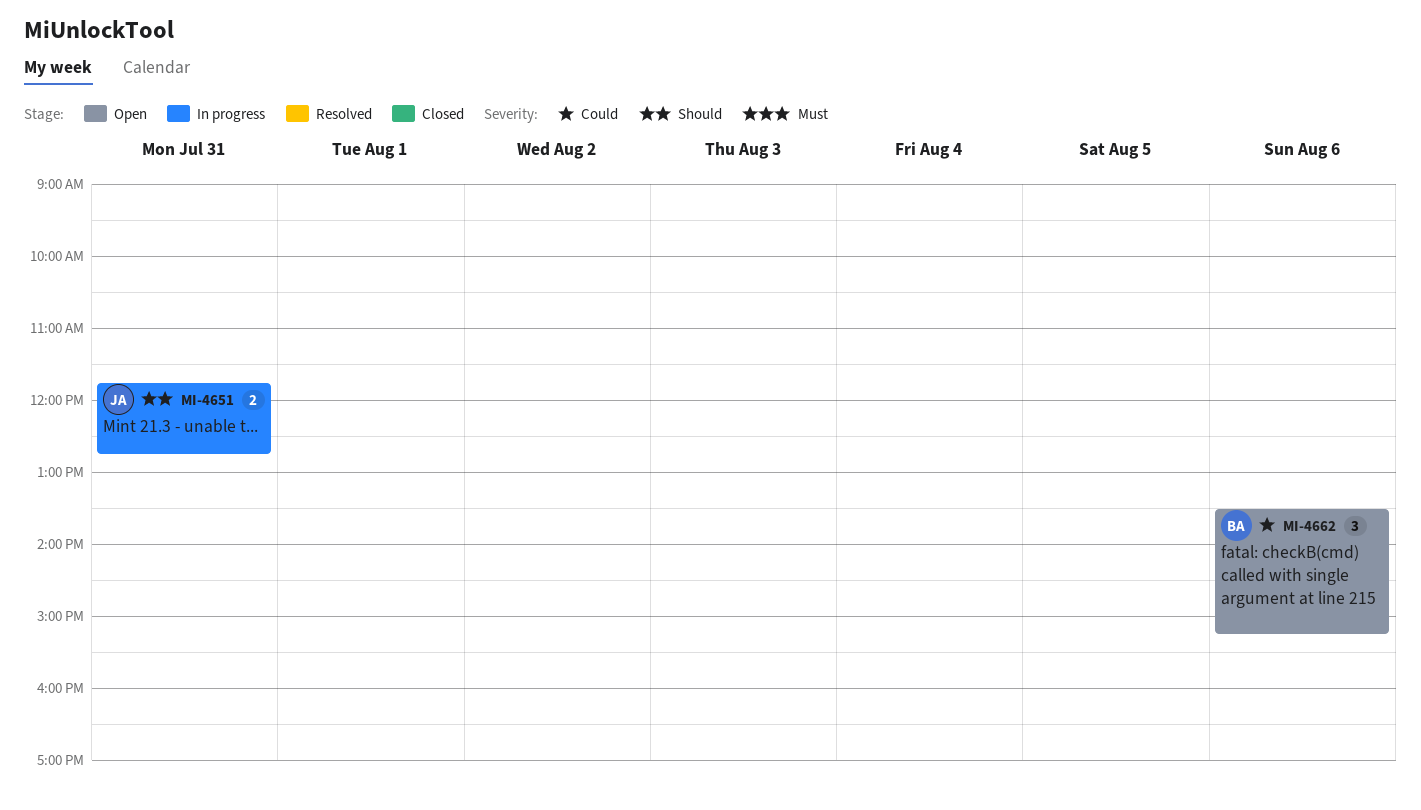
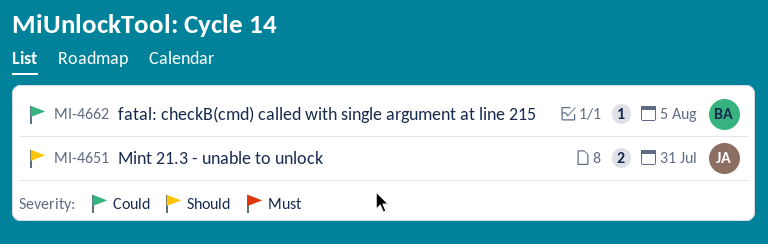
MI-4662, estimate: 3 -> 1
MI-4662, day: Aug 6 -> Aug 5

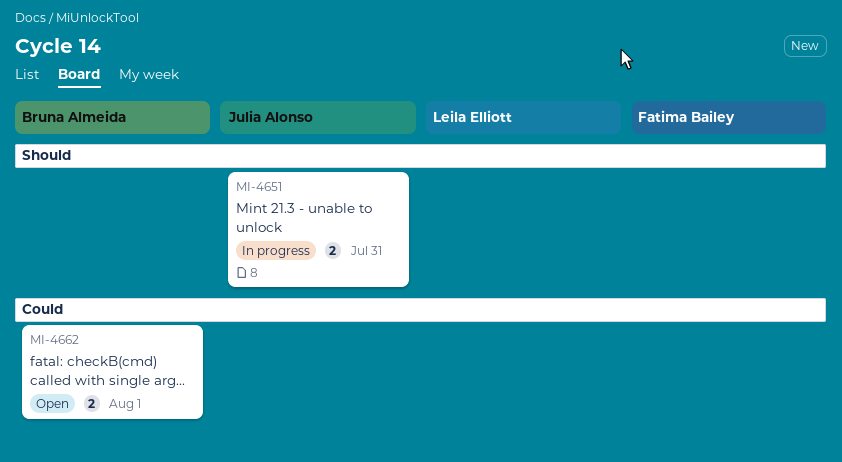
MI-4662, estimate: 1 -> 2
MI-4662, day: Aug 5 -> Aug 1

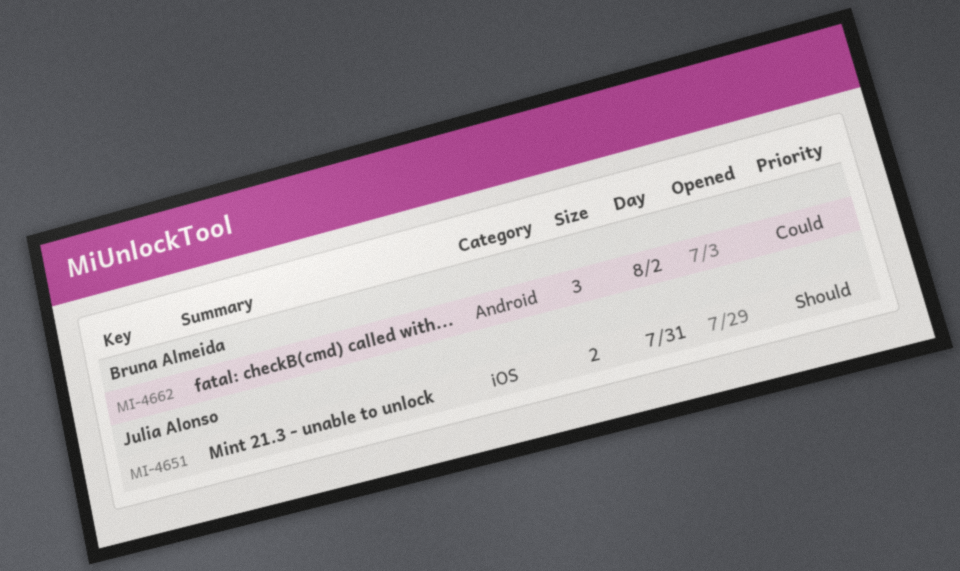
MI-4662, estimate: 2 -> 3
MI-4662, day: Aug 1 -> Aug 2

